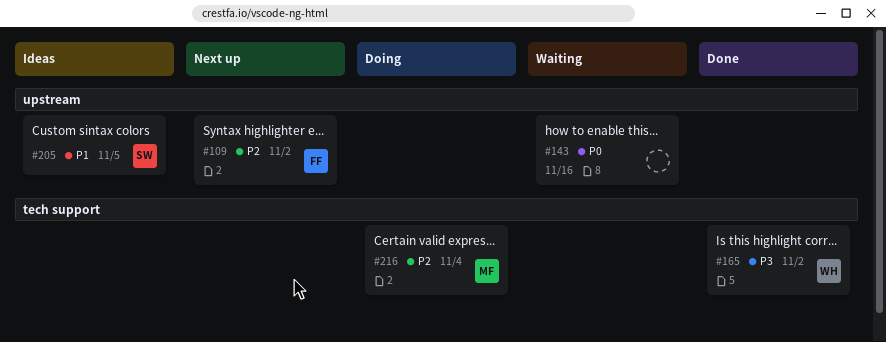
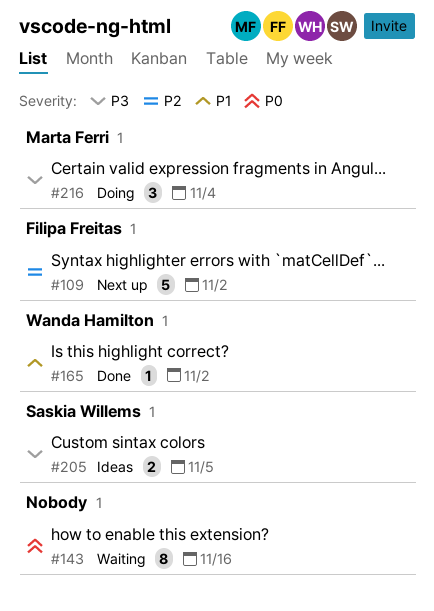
#165, priority: P3 -> P1
#205, priority: P1 -> P3
#216, priority: P2 -> P3

